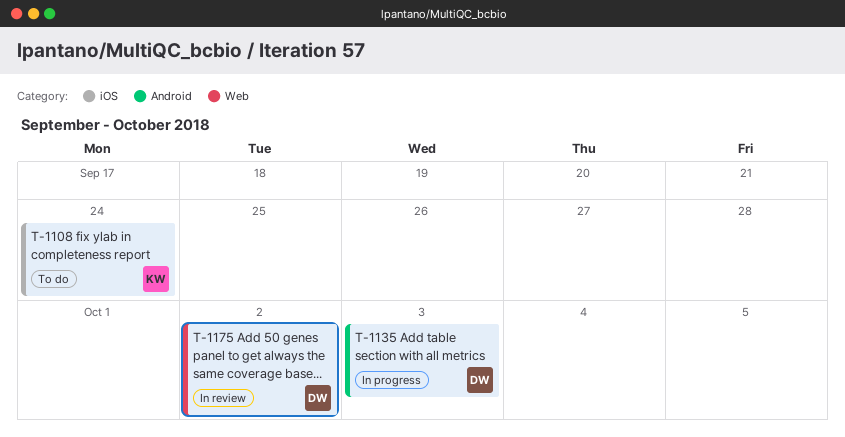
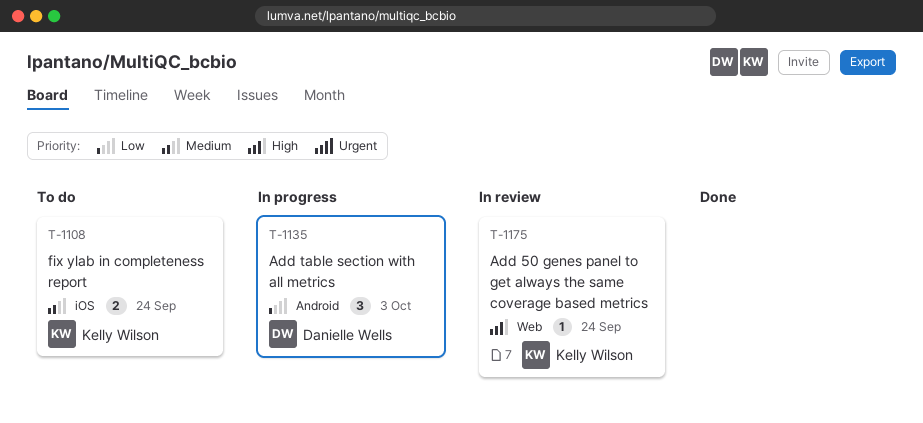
T-1175, owner: Danielle Wells -> Kelly Wilson
T-1175, due: Oct 2 -> Sep 24

